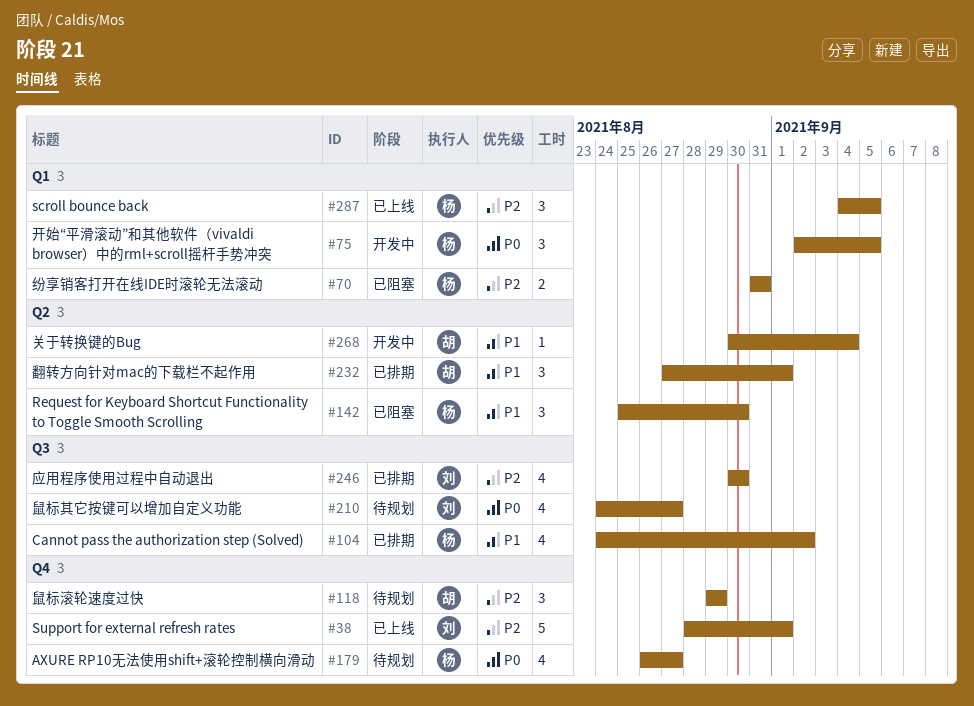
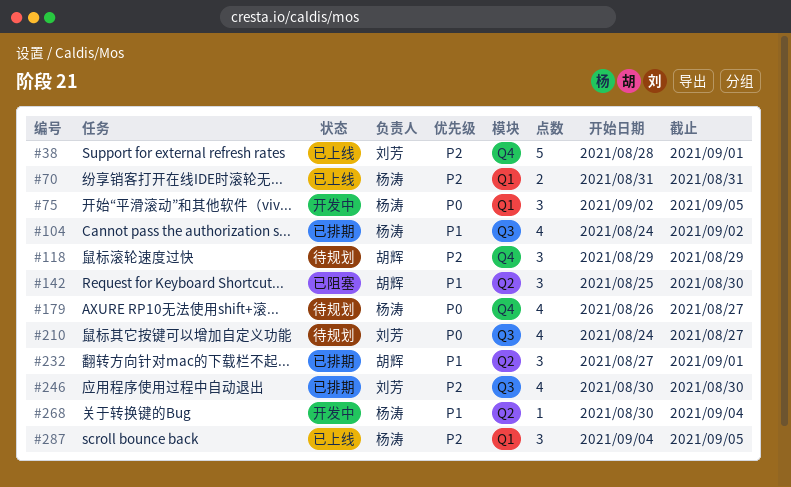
#70, status: 已阻塞 -> 已上线
#142, owner: 杨涛 -> 胡辉
#268, owner: 胡辉 -> 杨涛

